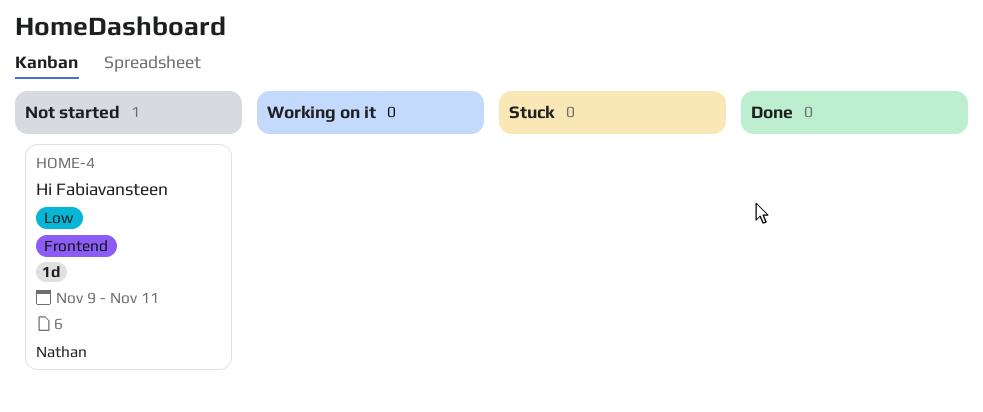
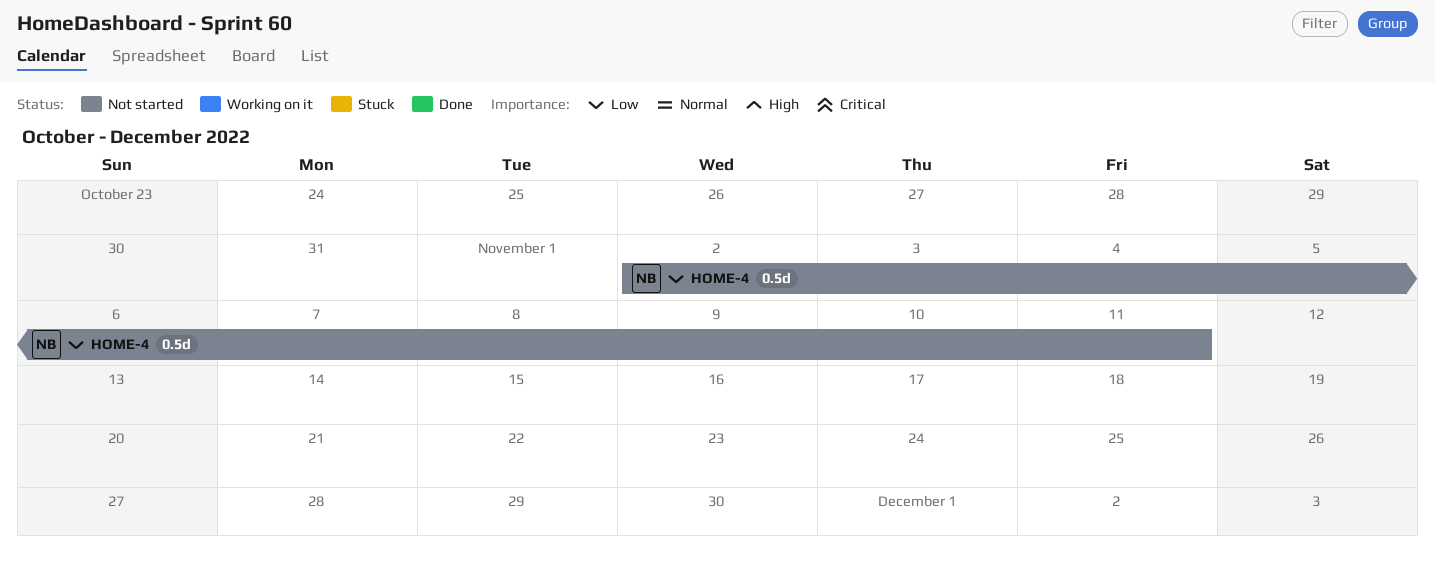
HOME-4, estimate: 1d -> 0.5d
HOME-4, start: Nov 9 -> Nov 2

